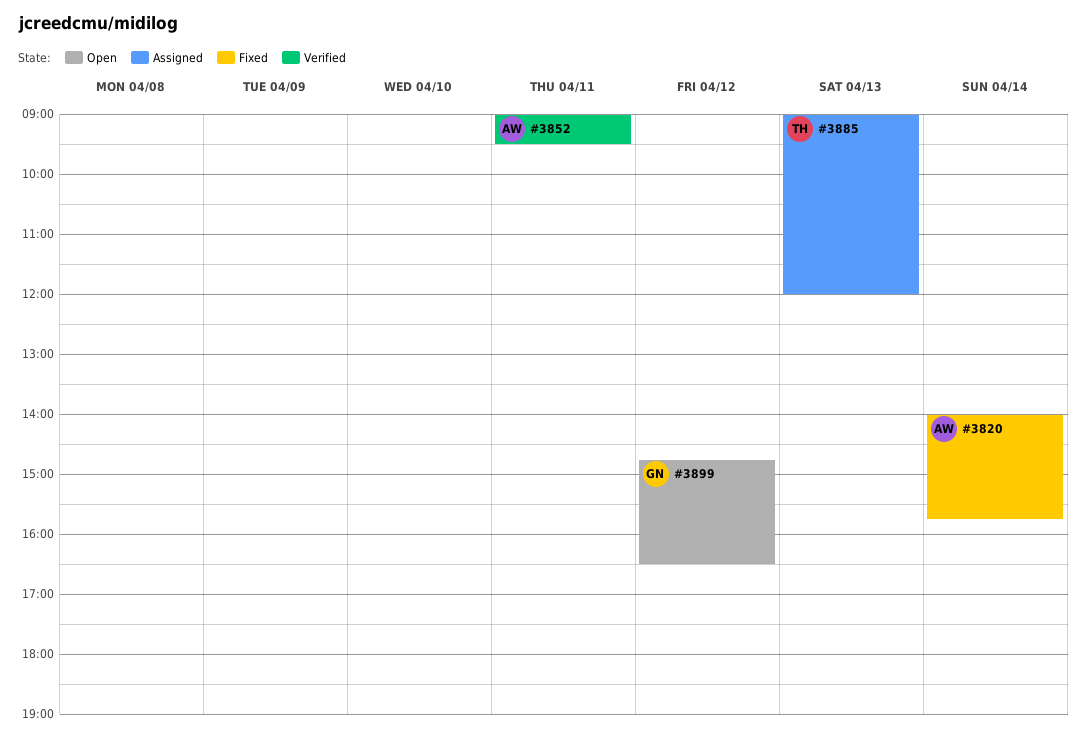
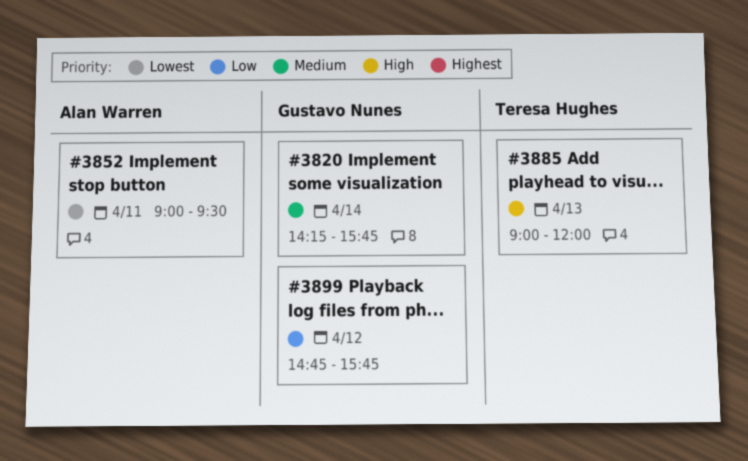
#3820, owner: Alan Warren -> Gustavo Nunes
#3820, begins: 14:00 -> 14:15
#3899, ends: 16:30 -> 15:45

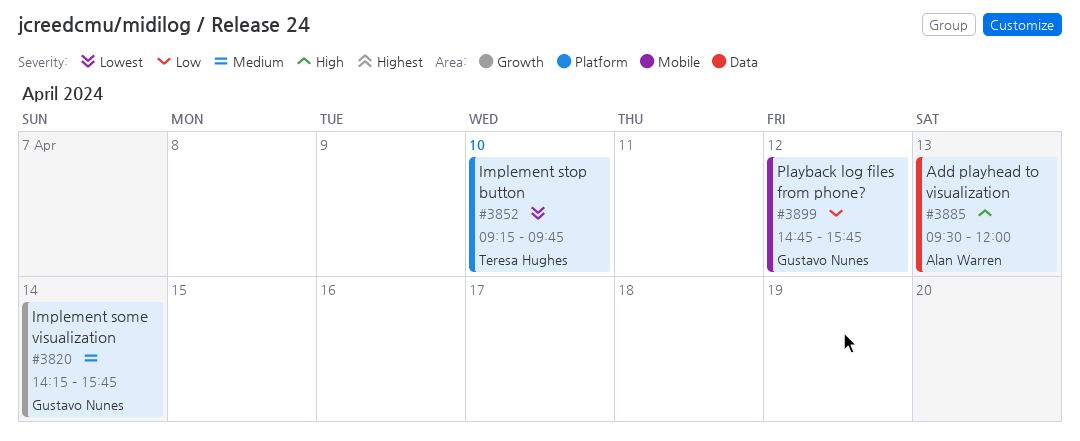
#3852, owner: Alan Warren -> Teresa Hughes
#3852, day: Apr 11 -> Apr 10
#3852, begins: 09:00 -> 09:15
#3852, ends: 09:30 -> 09:45
#3885, owner: Teresa Hughes -> Alan Warren
#3885, begins: 09:00 -> 09:30

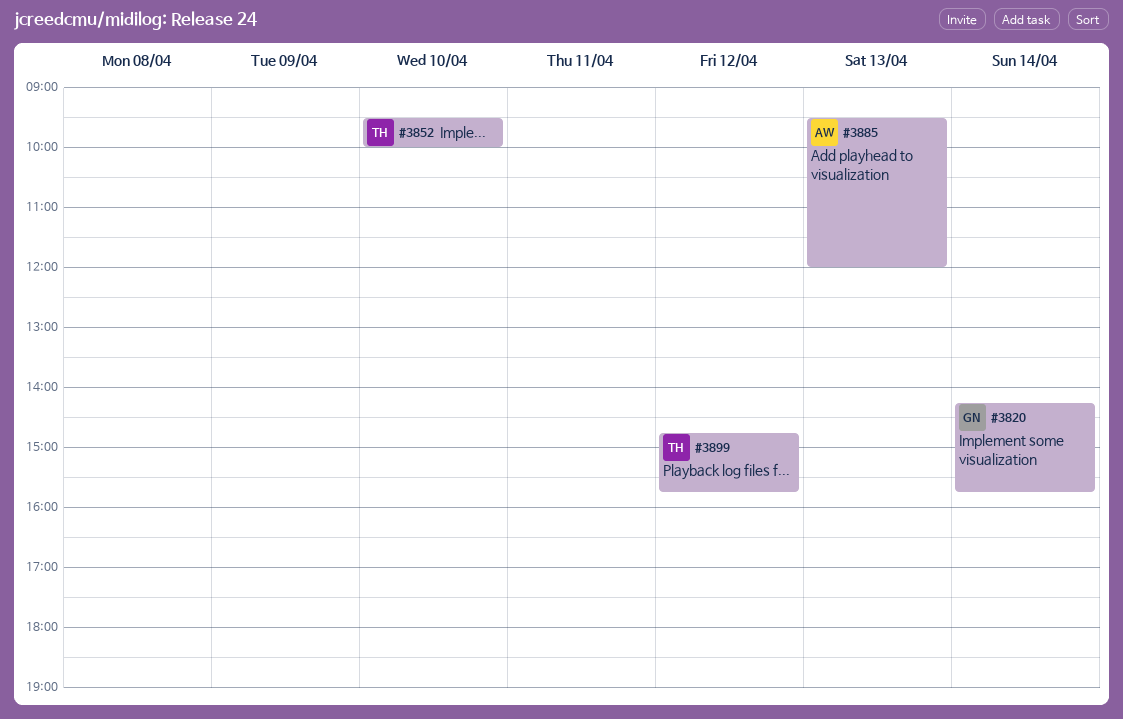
#3852, begins: 09:15 -> 09:30
#3852, ends: 09:45 -> 10:00
#3899, owner: Gustavo Nunes -> Teresa Hughes

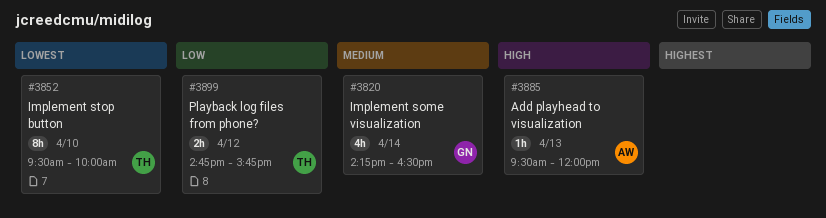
#3820, ends: 15:45 -> 16:30

